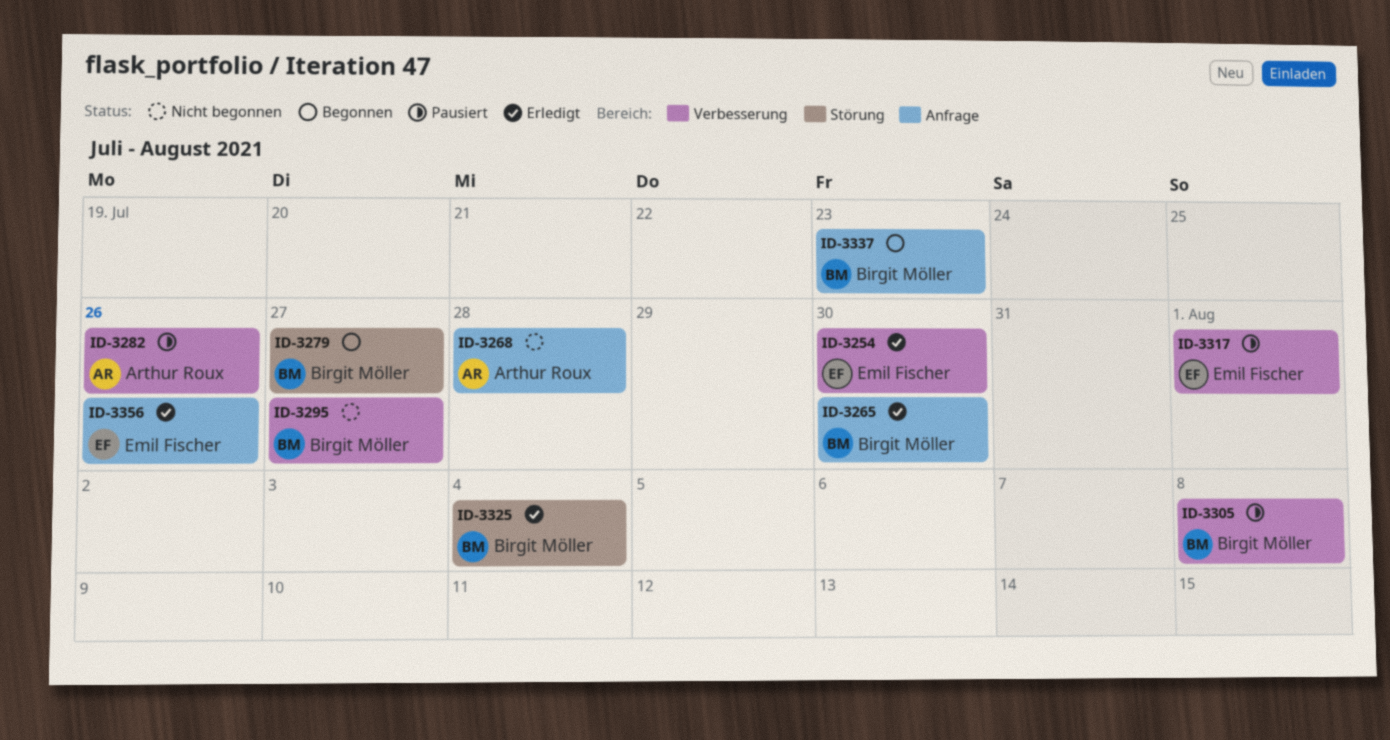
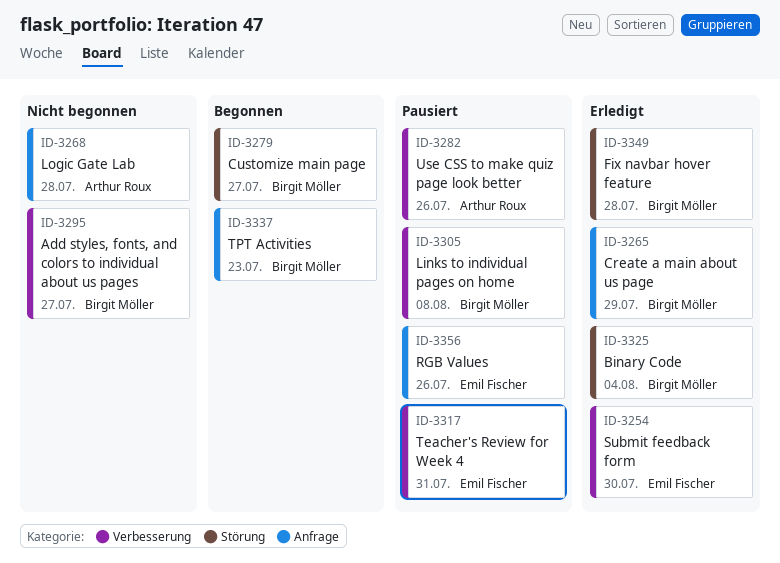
ID-3265, due: Jul 30 -> Jul 29
ID-3317, due: Aug 1 -> Jul 31
ID-3349: none -> present
ID-3356, status: Erledigt -> Pausiert

